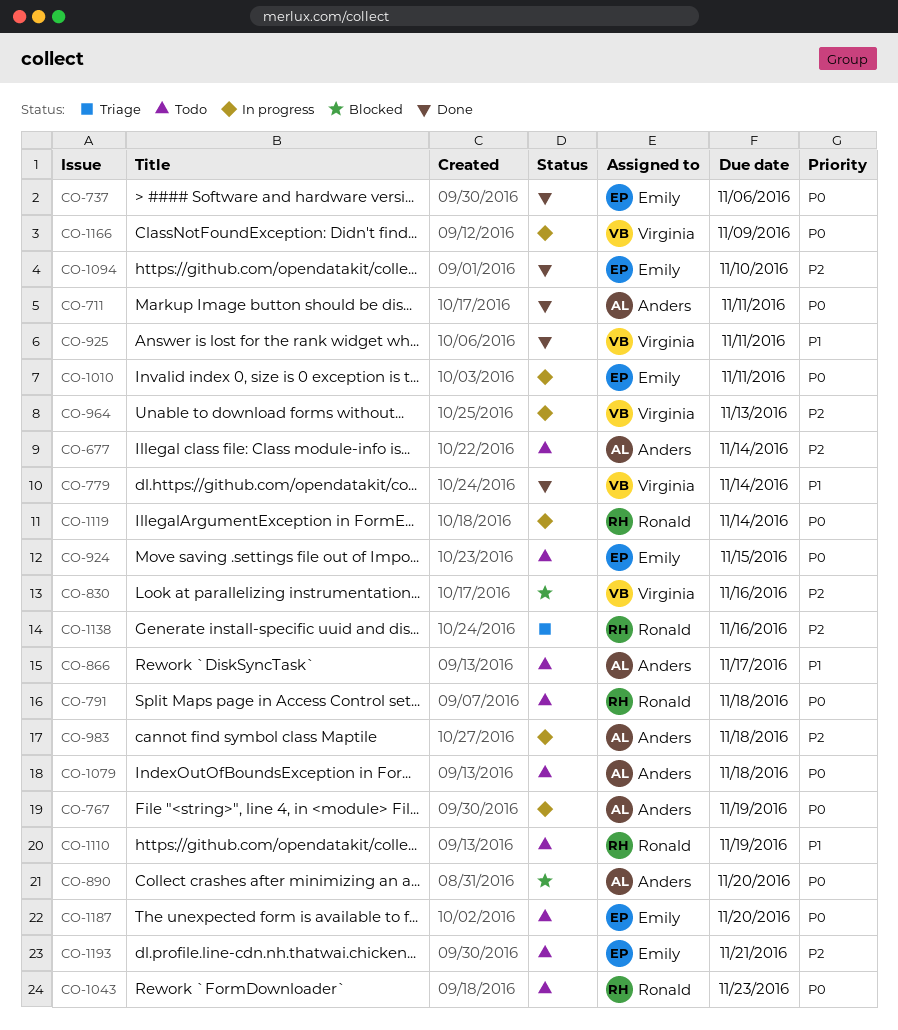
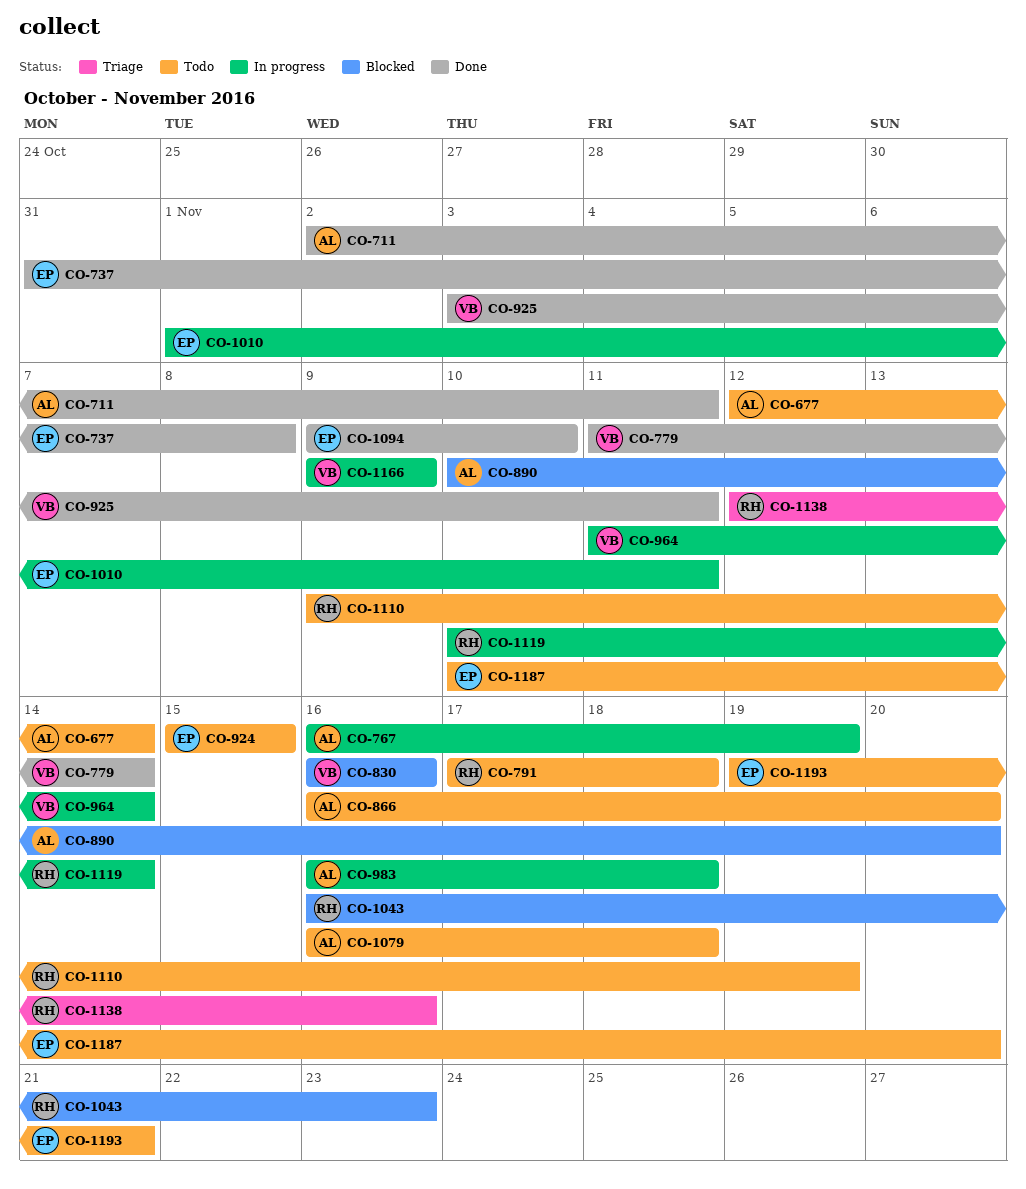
CO-737, due: Nov 6 -> Nov 8
CO-866, due: Nov 17 -> Nov 20
CO-964, due: Nov 13 -> Nov 14
CO-1043, status: Todo -> Blocked

